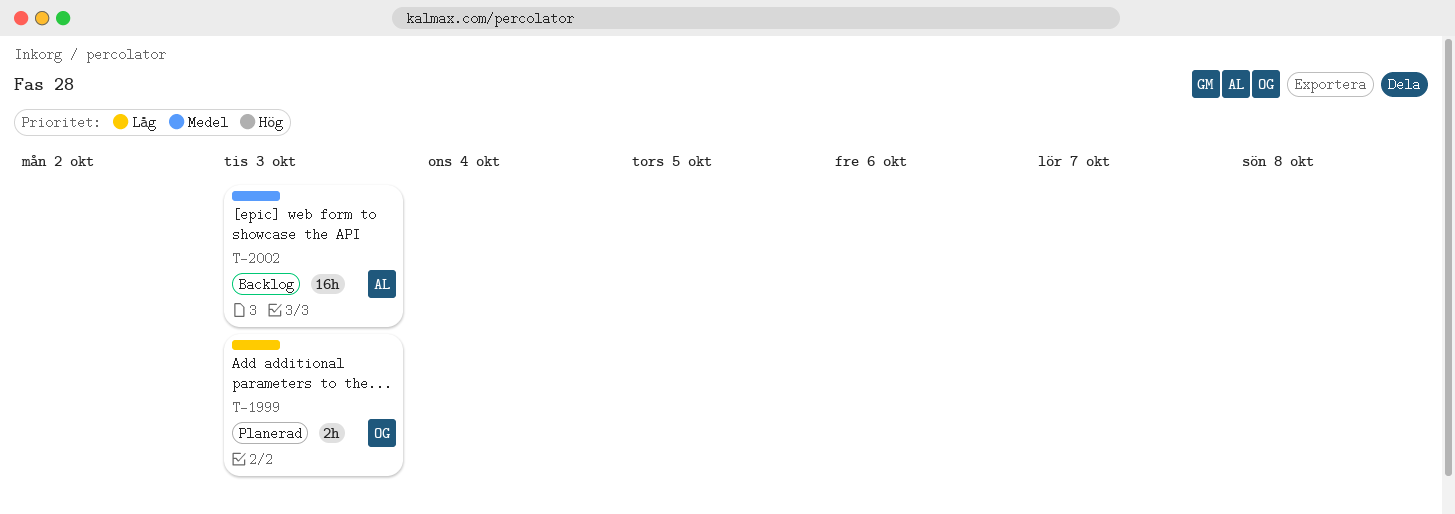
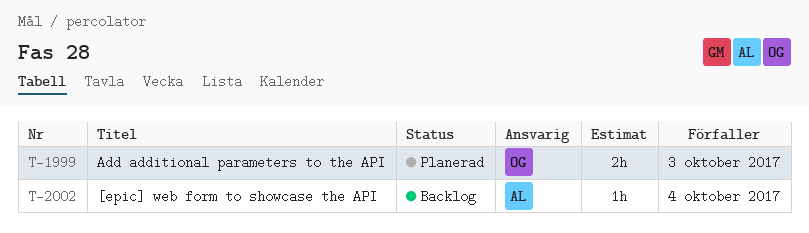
T-2002, estimate: 16h -> 1h
T-2002, due: Oct 3 -> Oct 4

